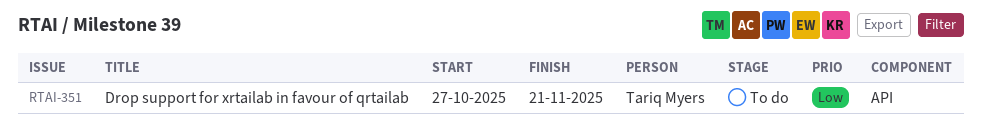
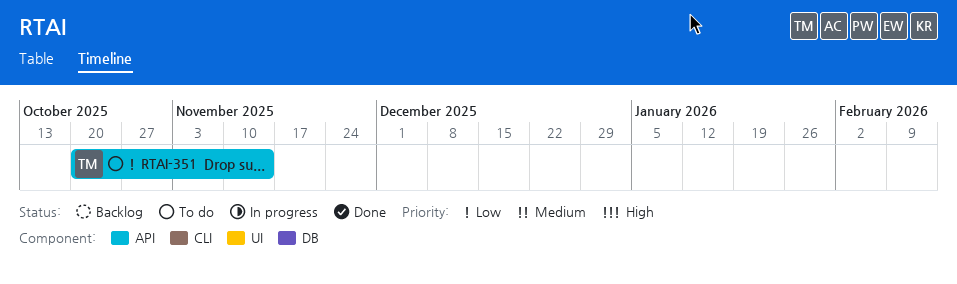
RTAI-351, start: Oct 27 -> Oct 20
RTAI-351, due: Nov 21 -> Nov 14

